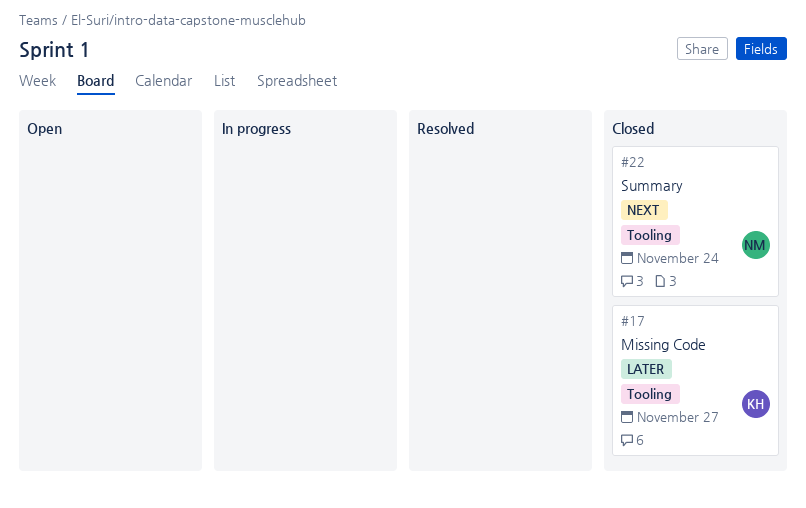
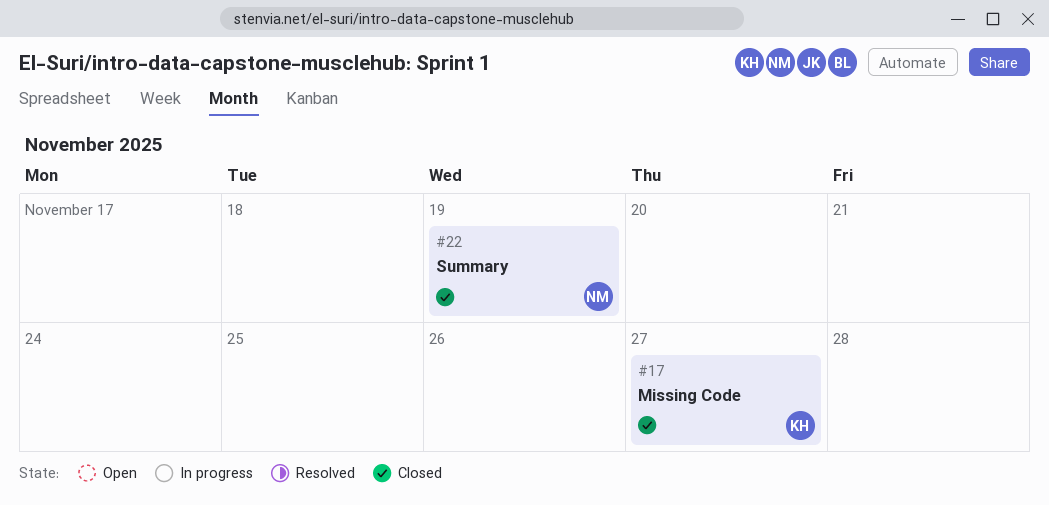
#22, due: Nov 24 -> Nov 19

